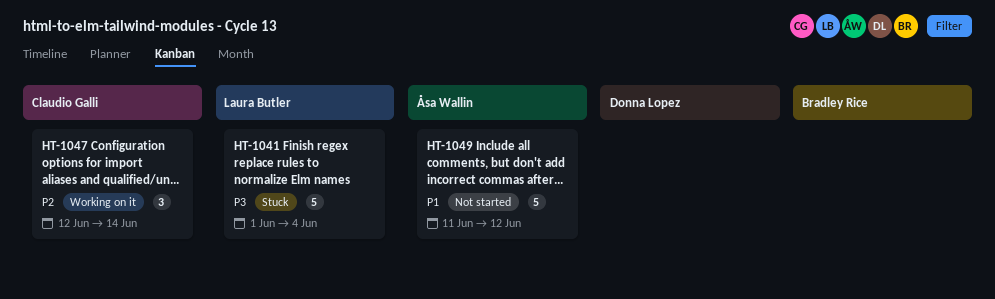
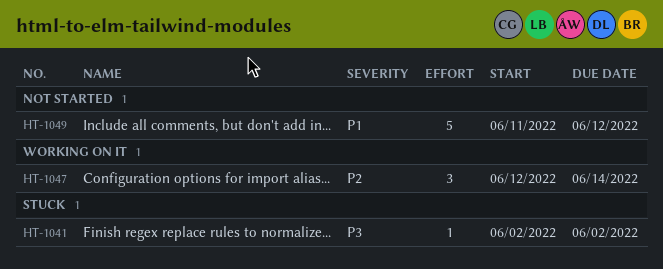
HT-1041, estimate: 5 -> 1
HT-1041, start: Jun 1 -> Jun 2
HT-1041, due: Jun 4 -> Jun 2

